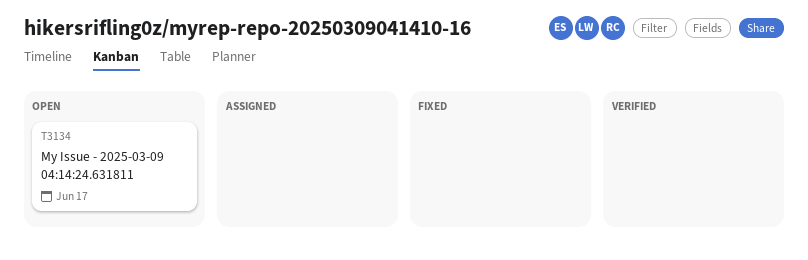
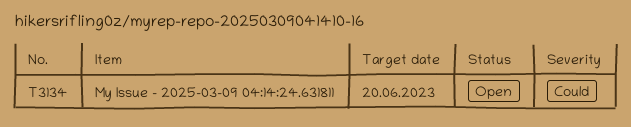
T3134, due: Jun 17 -> Jun 20

